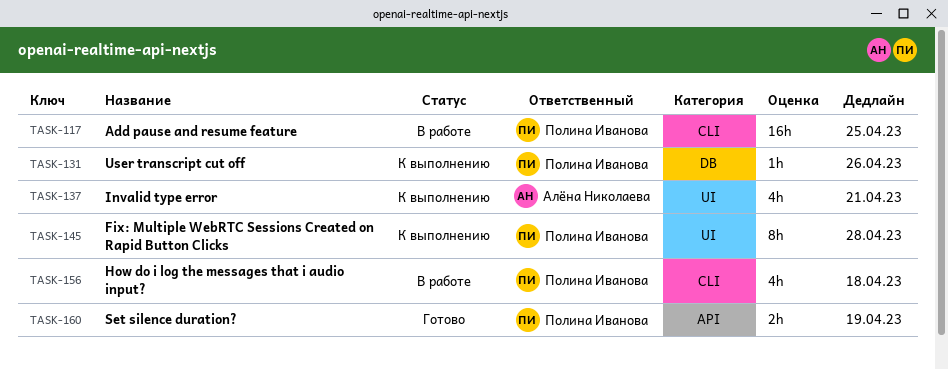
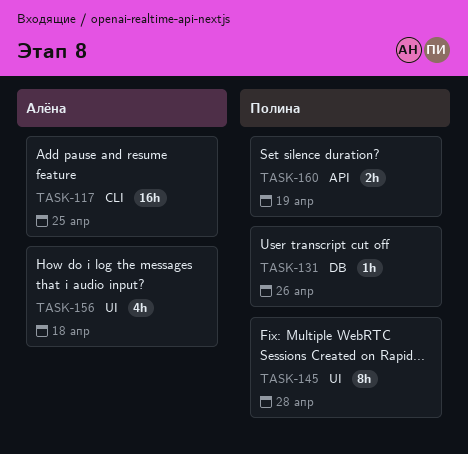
TASK-117, owner: Полина Иванова -> Алёна Николаева
TASK-137: present -> none
TASK-156, owner: Полина Иванова -> Алёна Николаева
TASK-156, label: CLI -> UI

